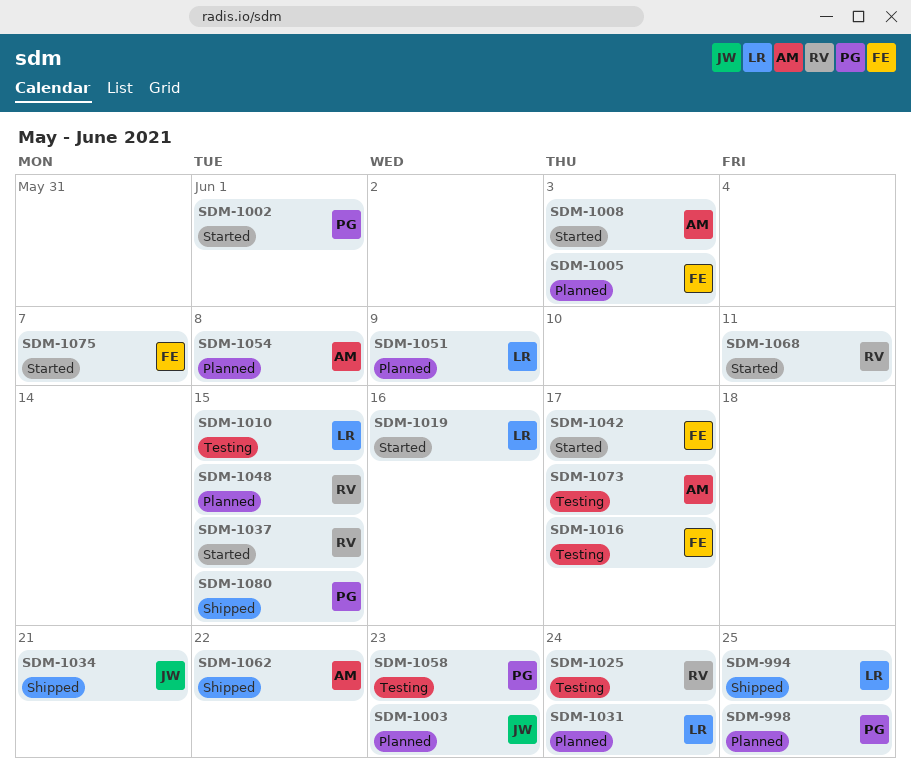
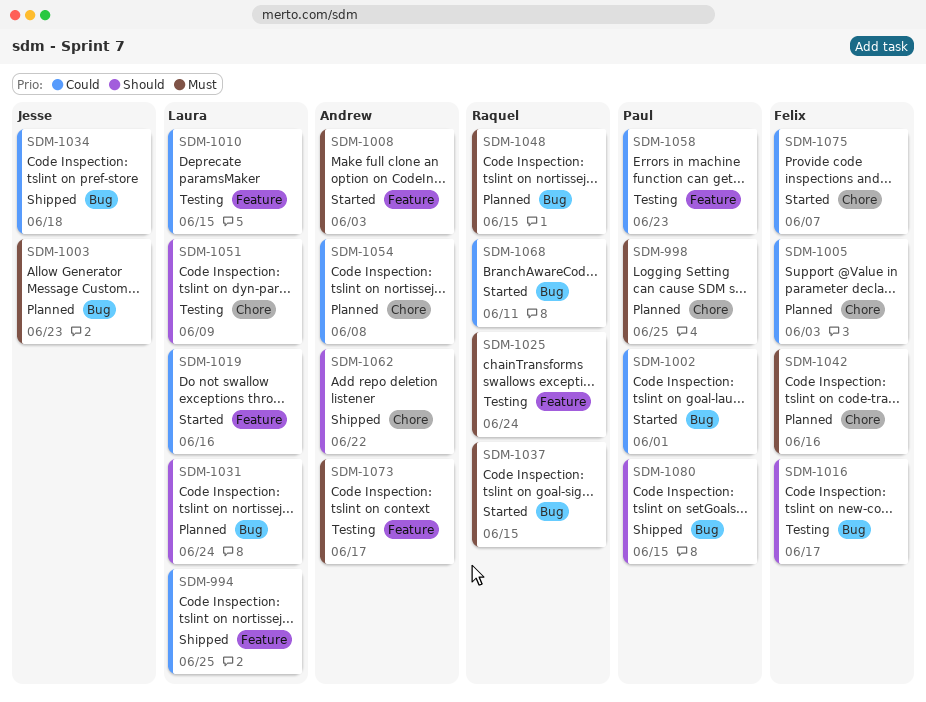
SDM-1034, due: Jun 21 -> Jun 18
SDM-1042, status: Started -> Planned
SDM-1042, due: Jun 17 -> Jun 16
SDM-1051, status: Planned -> Testing

